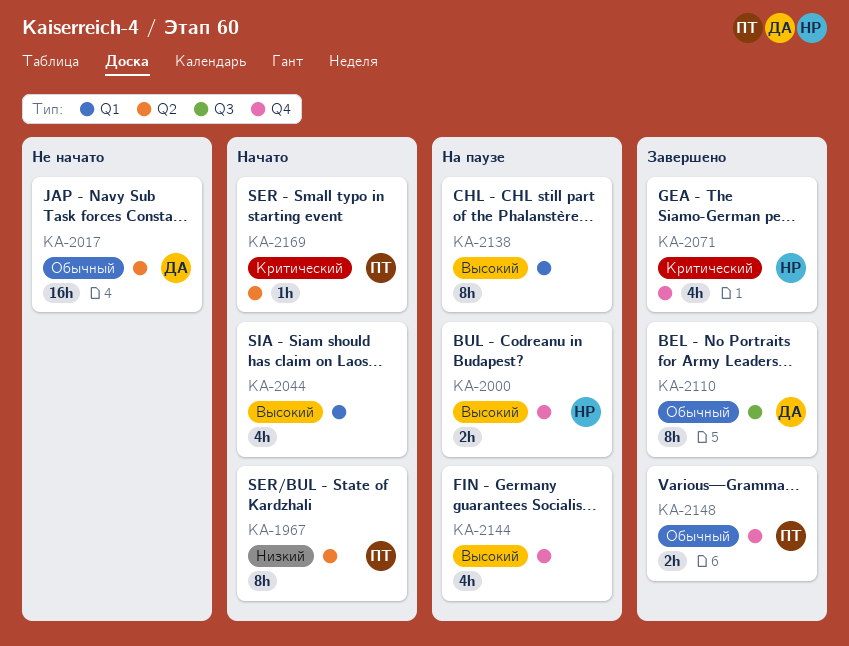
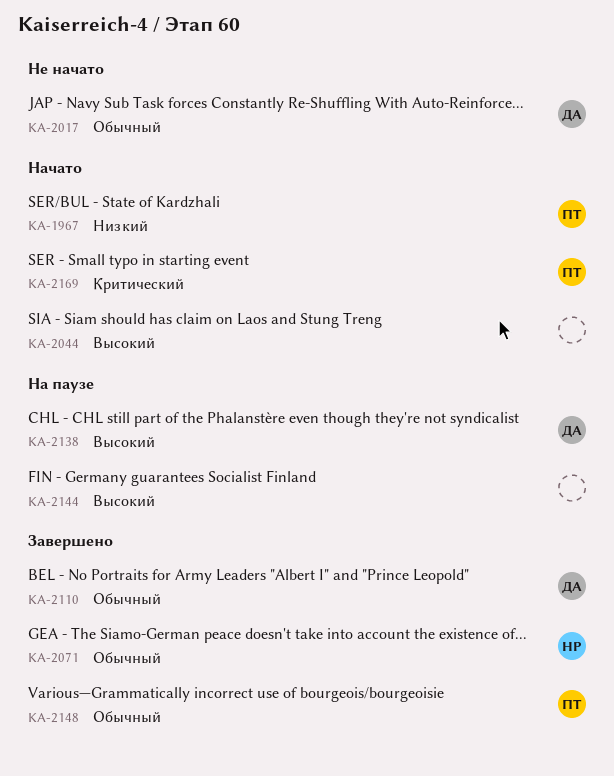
KA-2000: present -> none
KA-2071, priority: Критический -> Обычный
KA-2138, owner: none -> ДА

